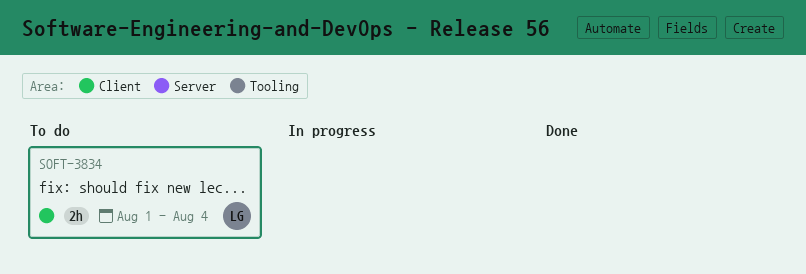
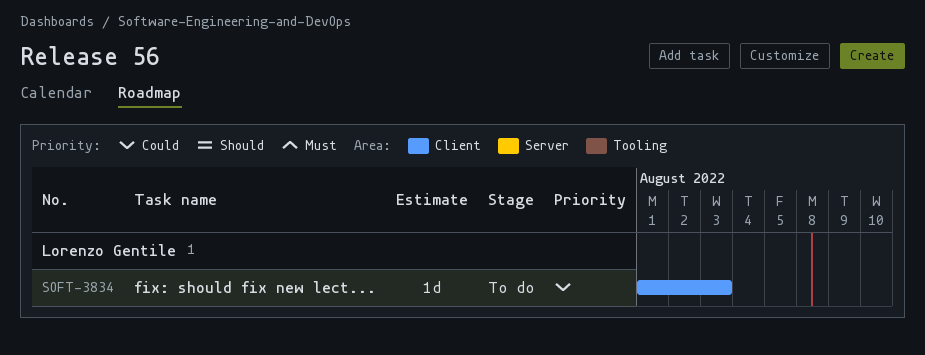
SOFT-3834, estimate: 2h -> 1d
SOFT-3834, due: Aug 4 -> Aug 3

